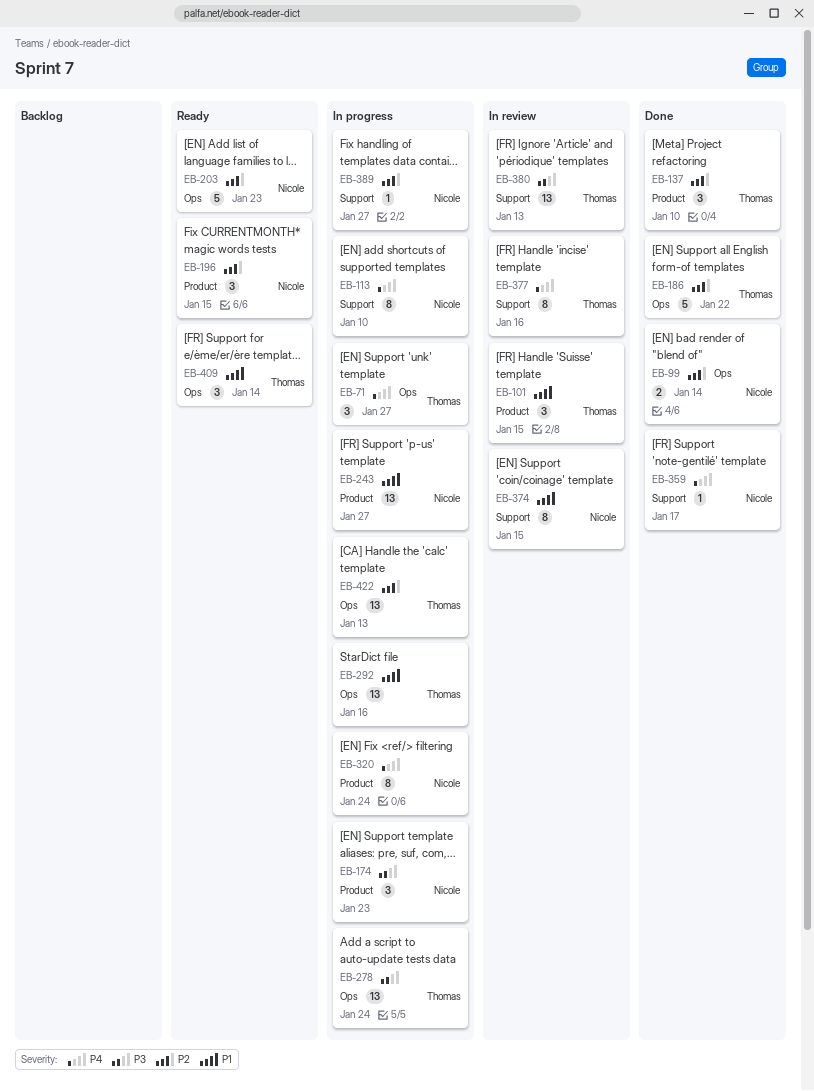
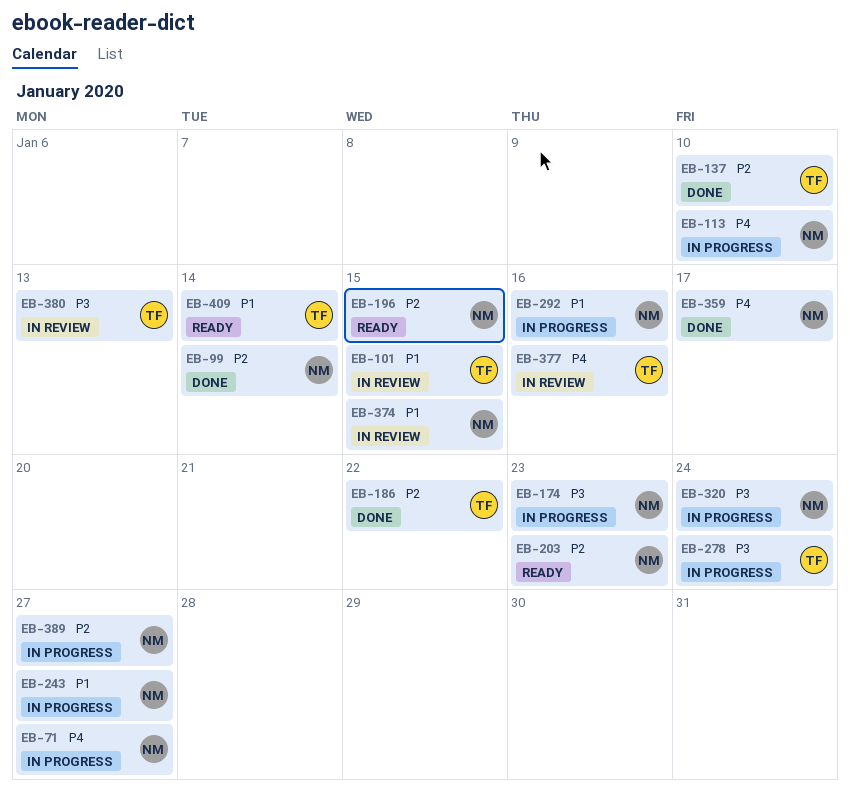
EB-71, owner: Thomas -> Nicole
EB-292, owner: Thomas -> Nicole
EB-320, priority: P4 -> P3
EB-422: present -> none

